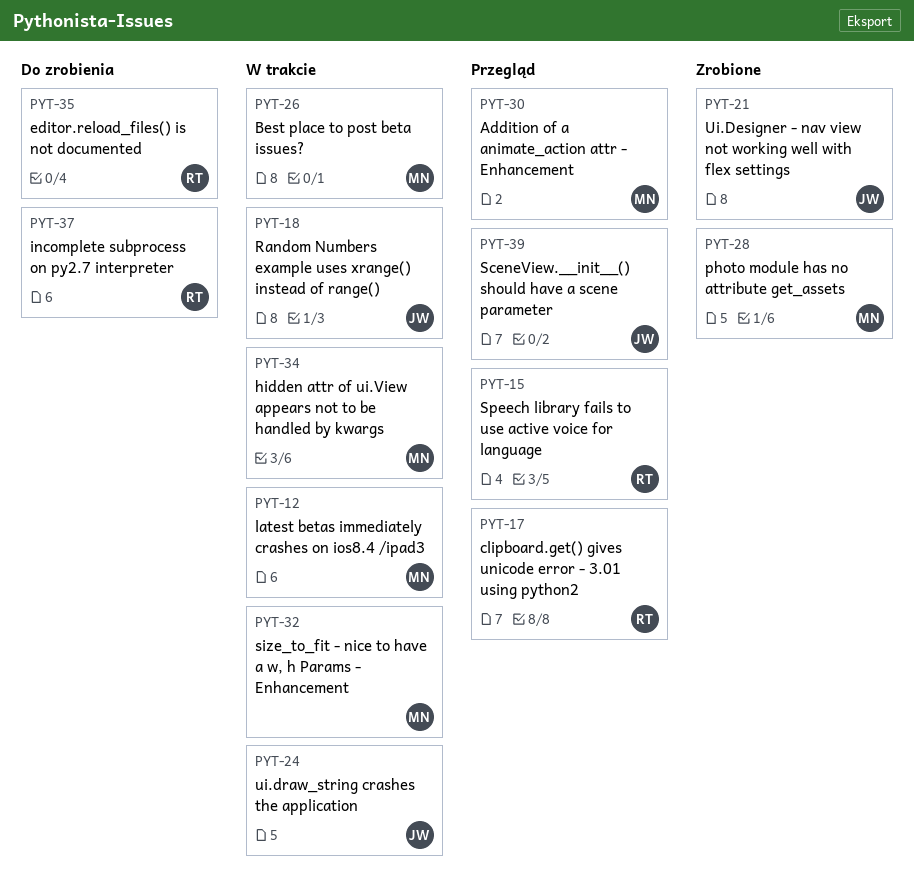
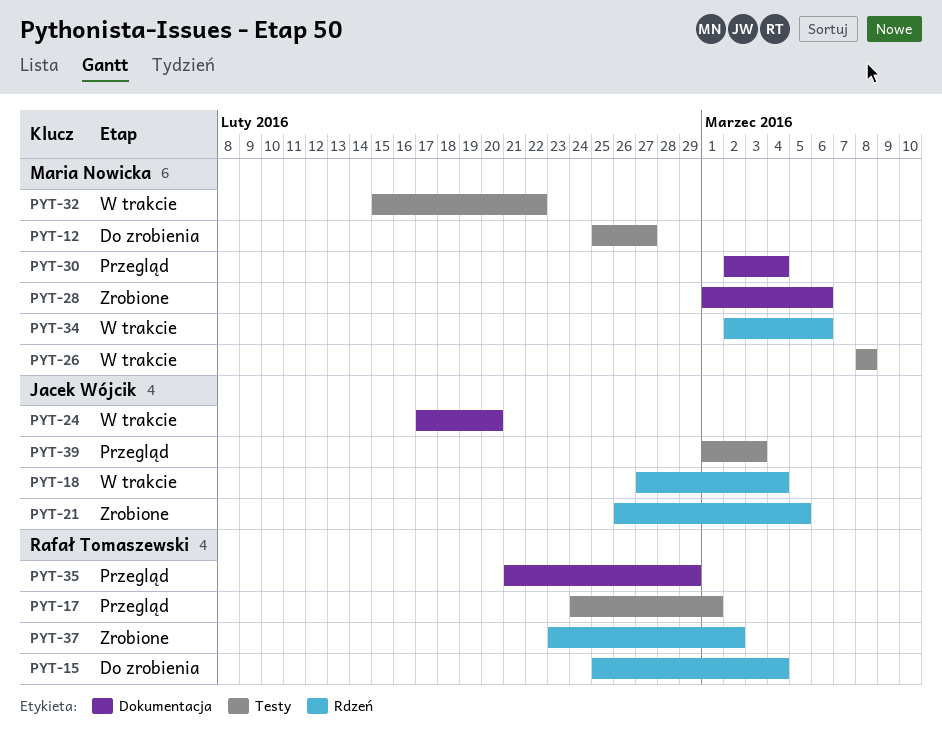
PYT-12, status: W trakcie -> Do zrobienia
PYT-15, status: Przegląd -> Do zrobienia
PYT-35, status: Do zrobienia -> Przegląd
PYT-37, status: Do zrobienia -> Zrobione

